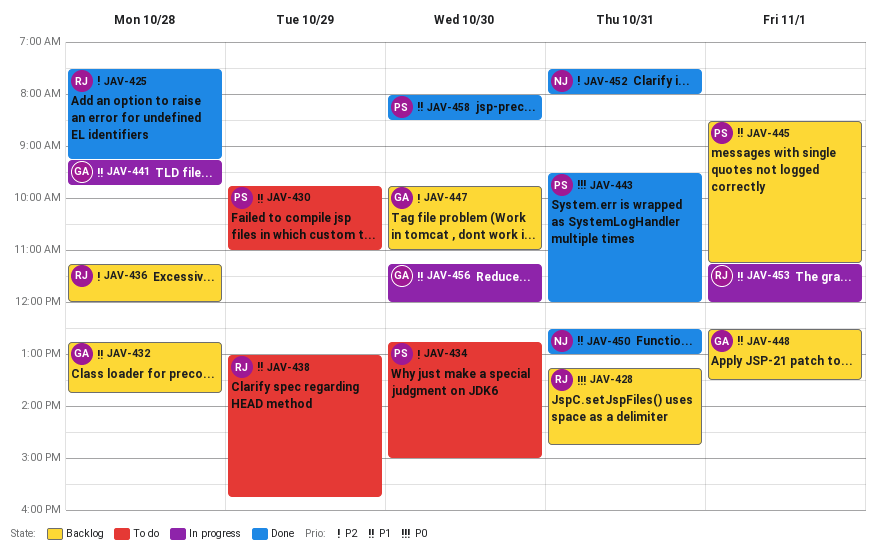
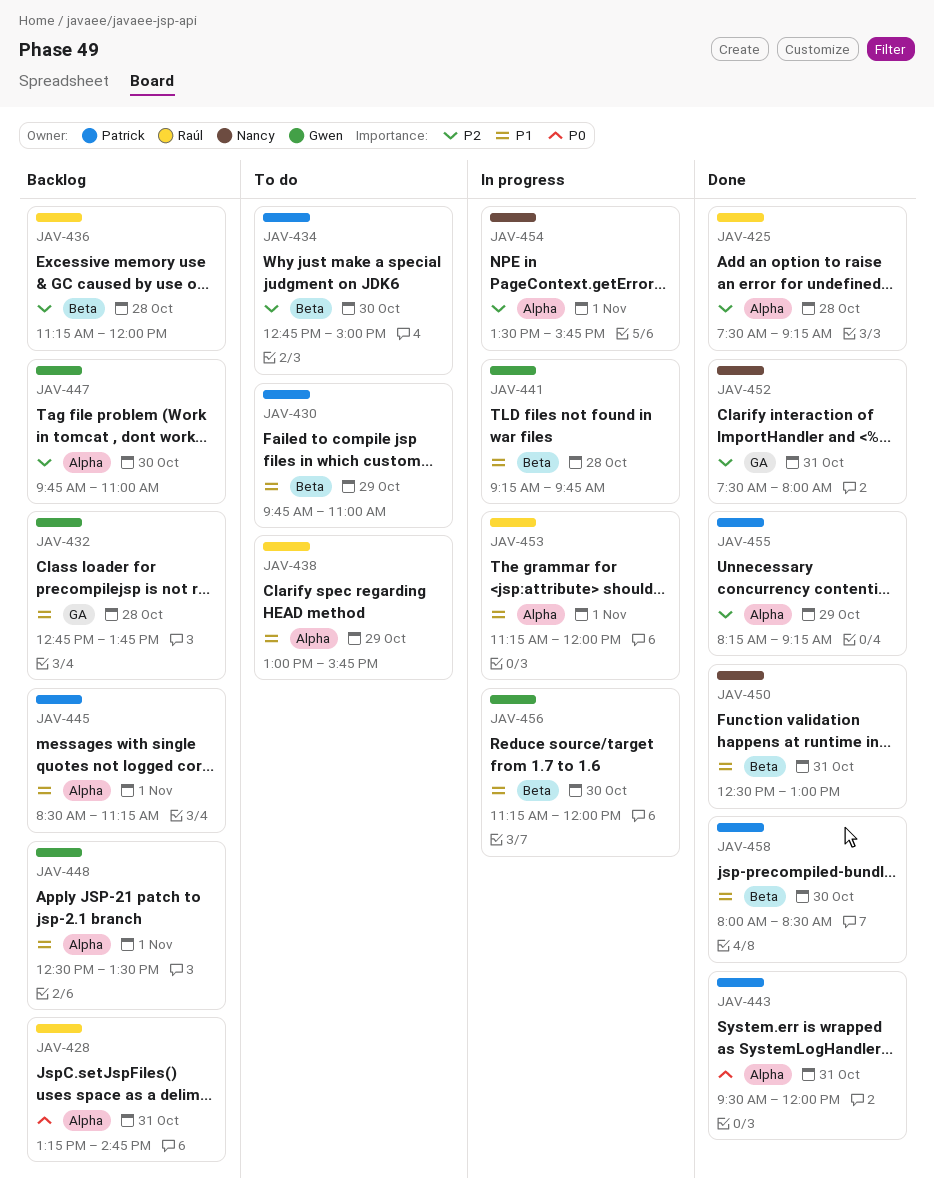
JAV-454: none -> present
JAV-455: none -> present

